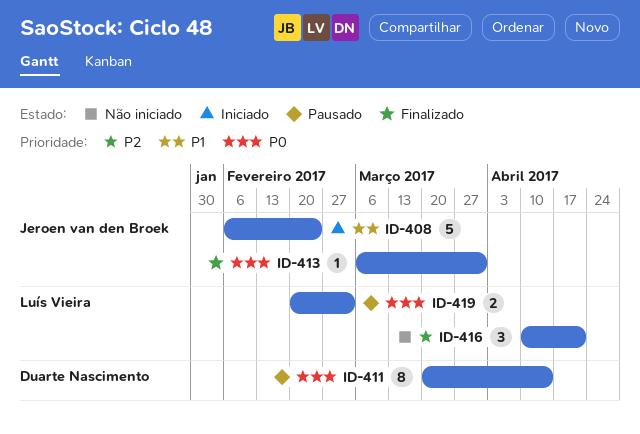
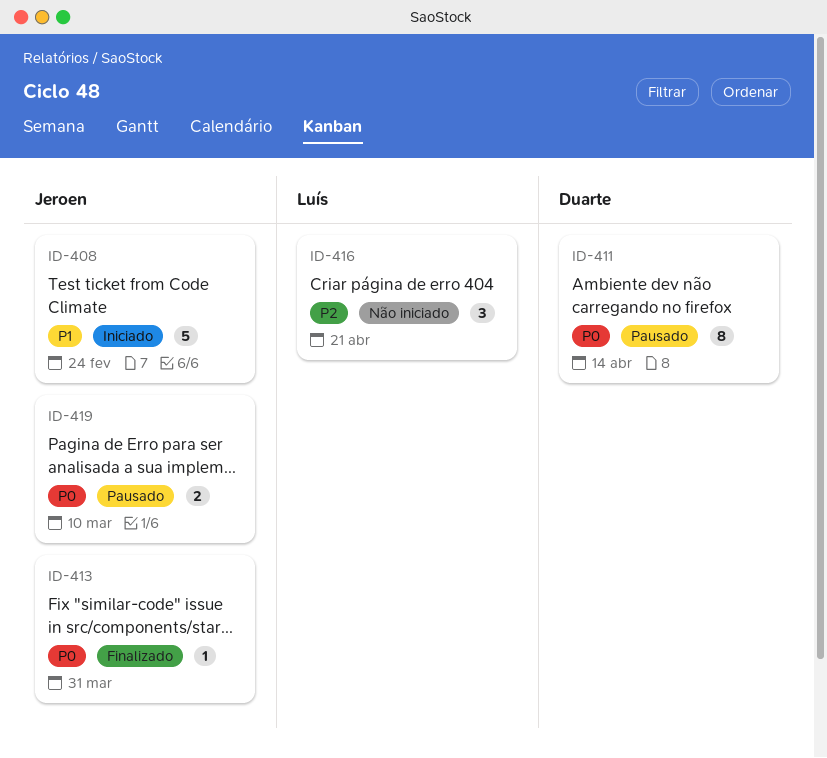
ID-419, owner: Luís Vieira -> Jeroen van den Broek
ID-419, due: Mar 3 -> Mar 10

